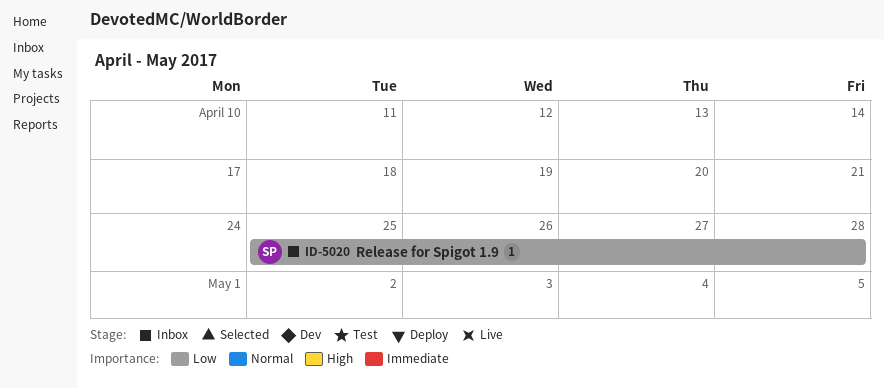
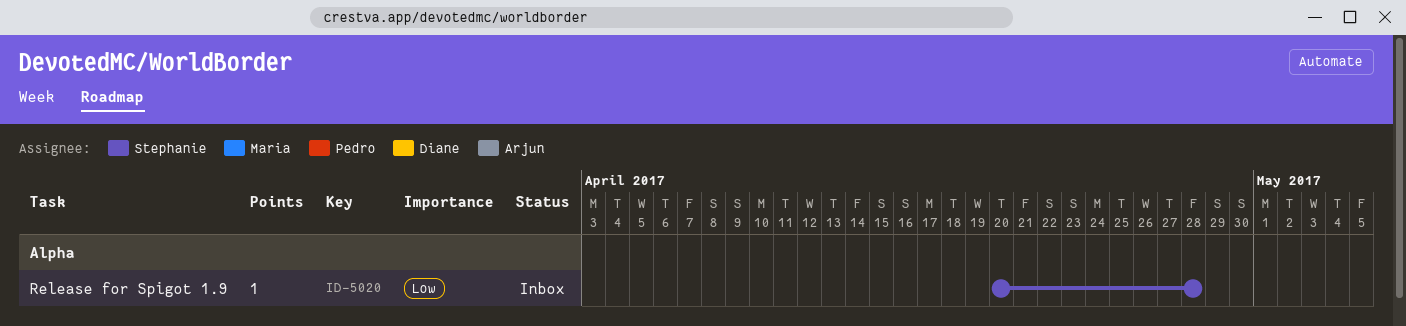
ID-5020, start: Apr 25 -> Apr 20

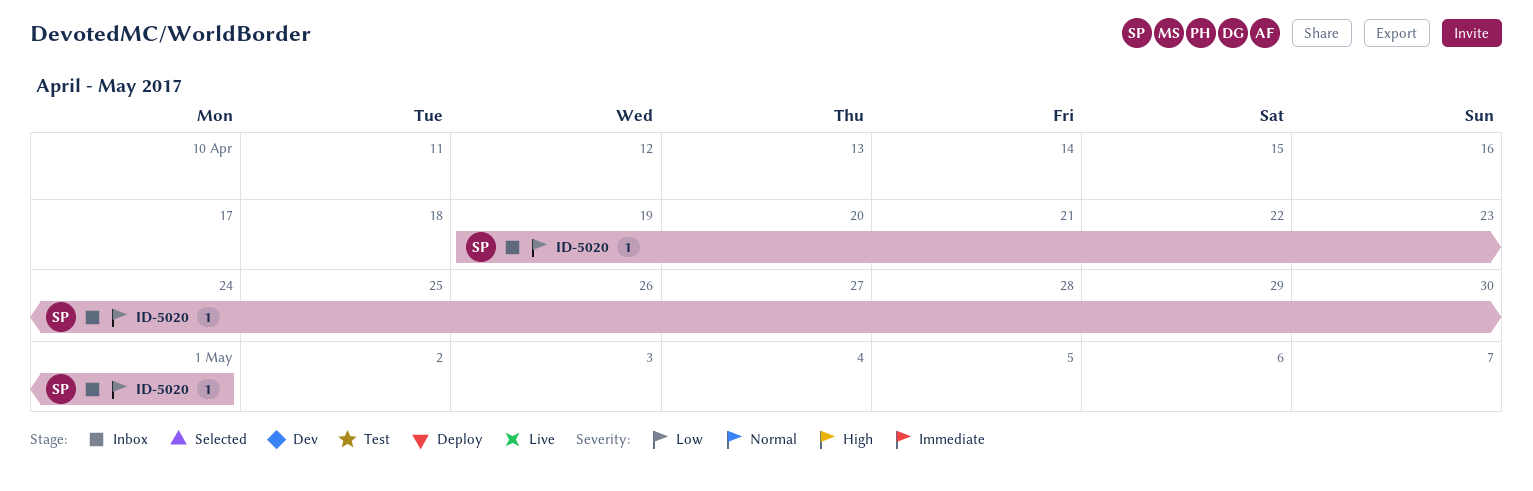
ID-5020, start: Apr 20 -> Apr 19
ID-5020, due: Apr 28 -> May 1

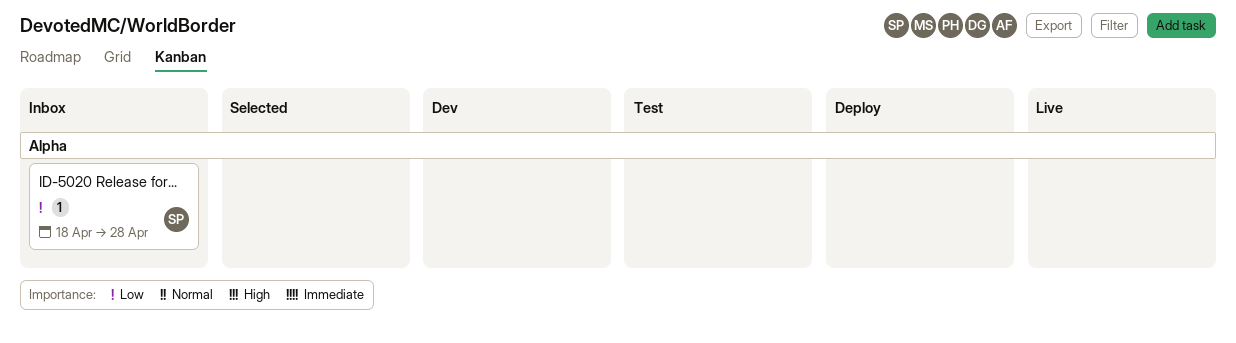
ID-5020, start: Apr 19 -> Apr 18
ID-5020, due: May 1 -> Apr 28

